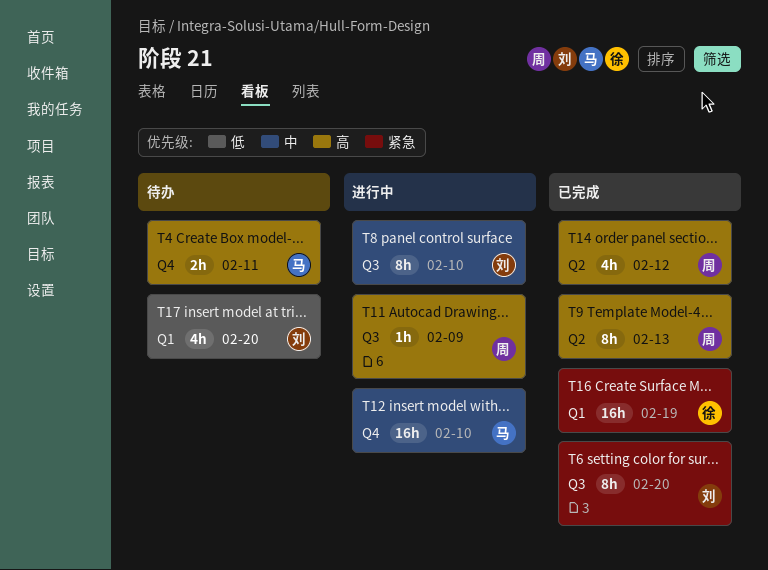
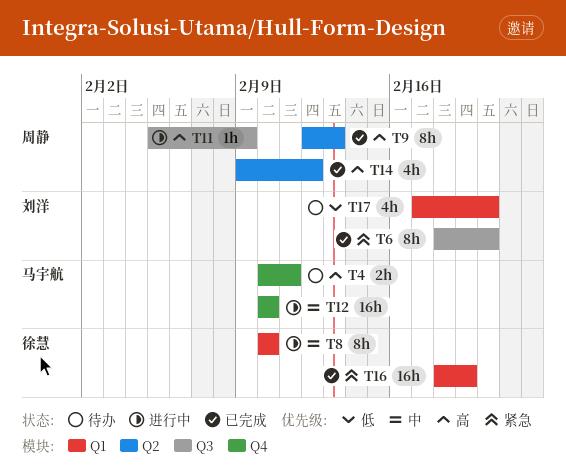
T8, owner: 刘洋 -> 徐慧
T8, label: Q3 -> Q1

